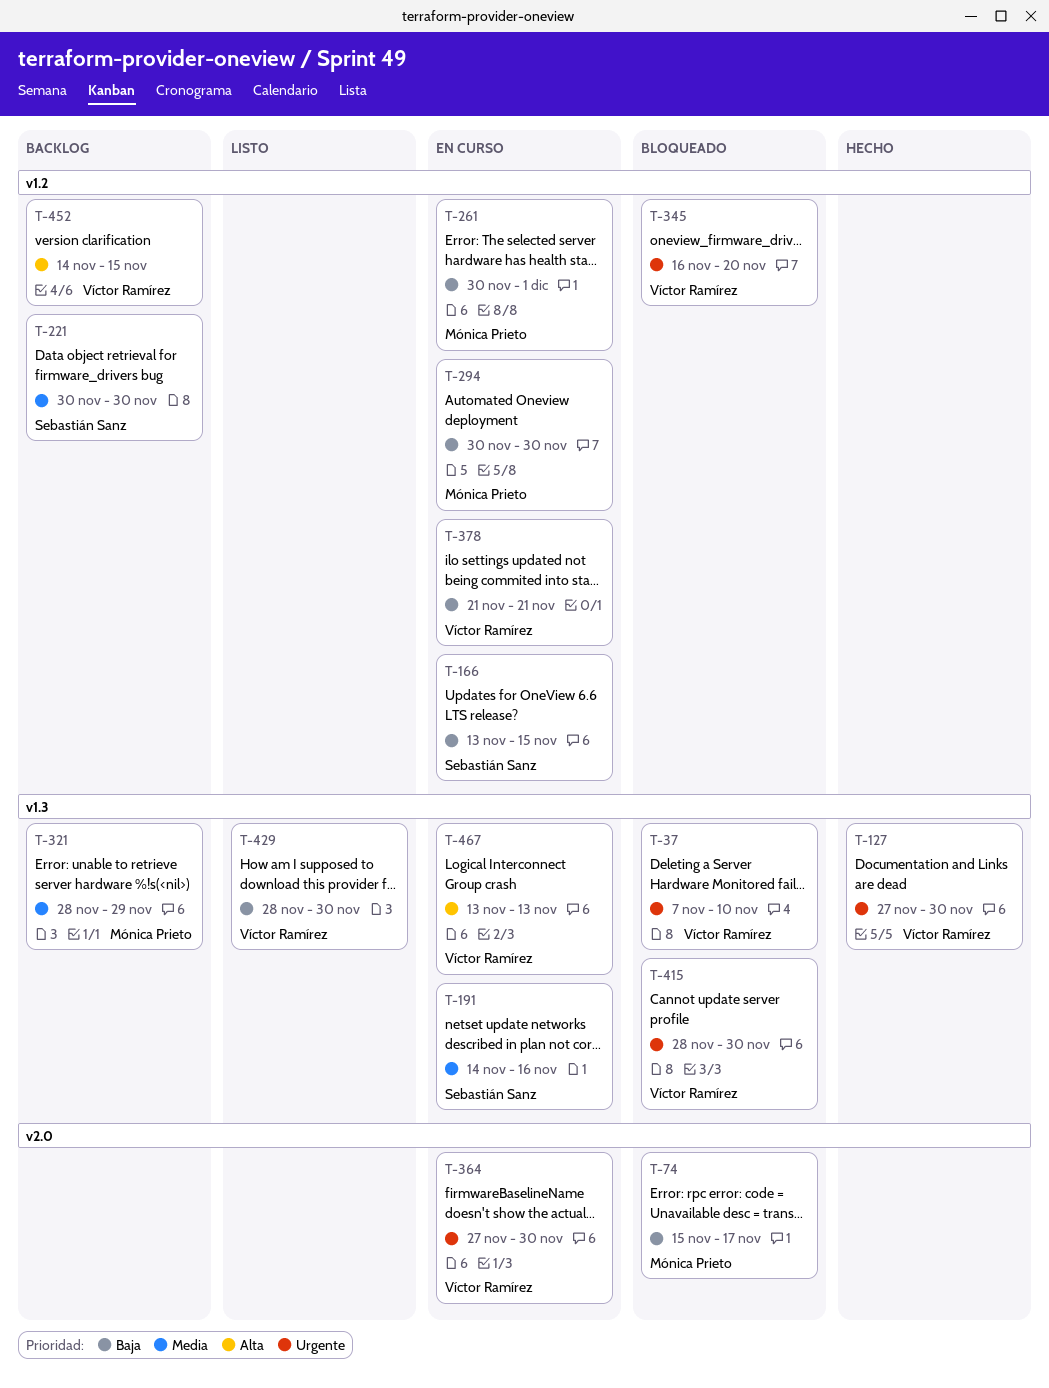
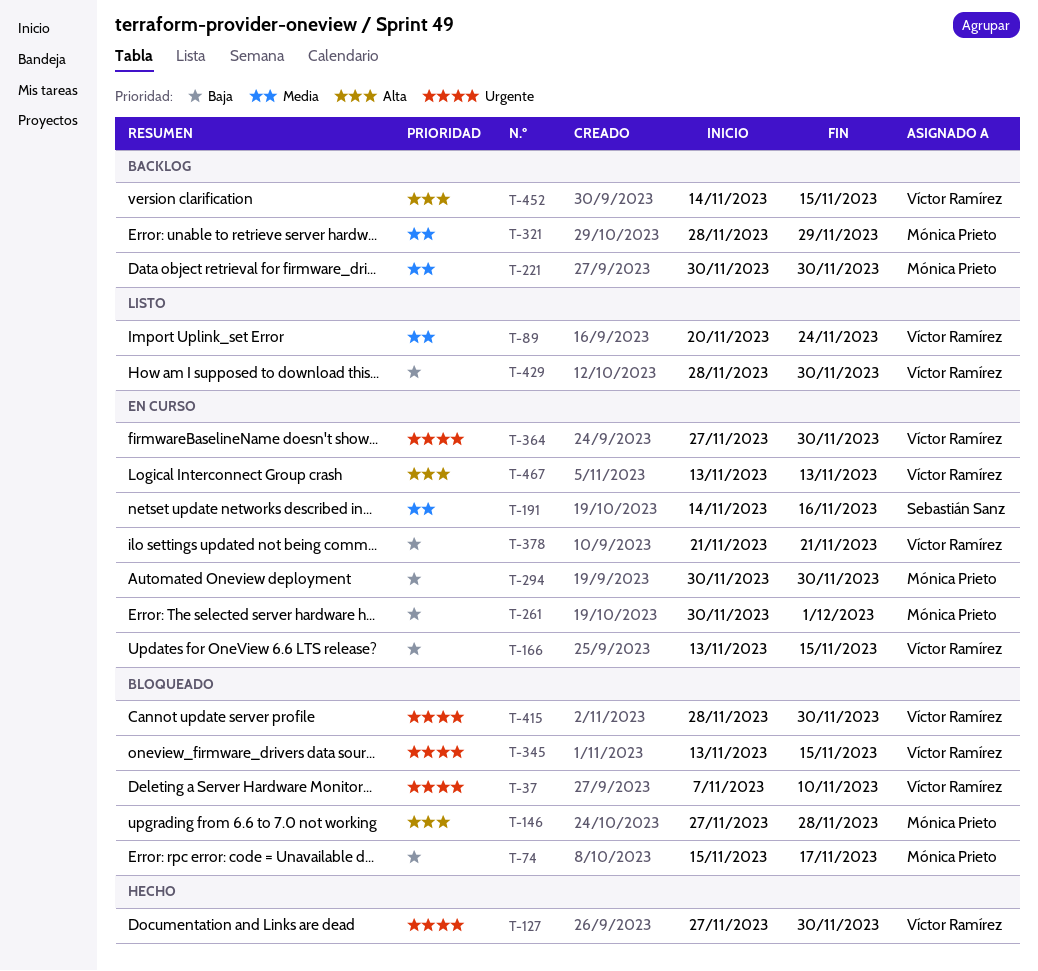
T-89: none -> present
T-146: none -> present
T-166, owner: Sebastián Sanz -> Víctor Ramírez
T-221, owner: Sebastián Sanz -> Mónica Prieto
T-345, start: Nov 16 -> Nov 13
T-345, due: Nov 20 -> Nov 15

